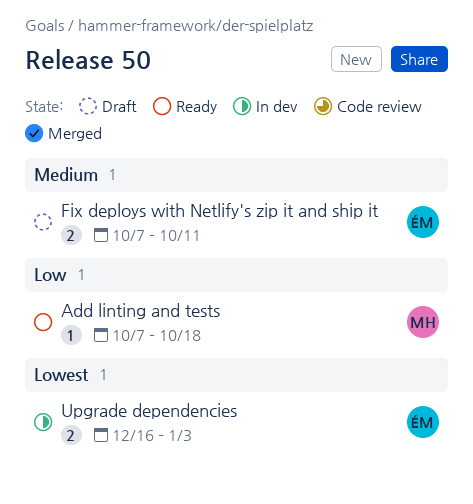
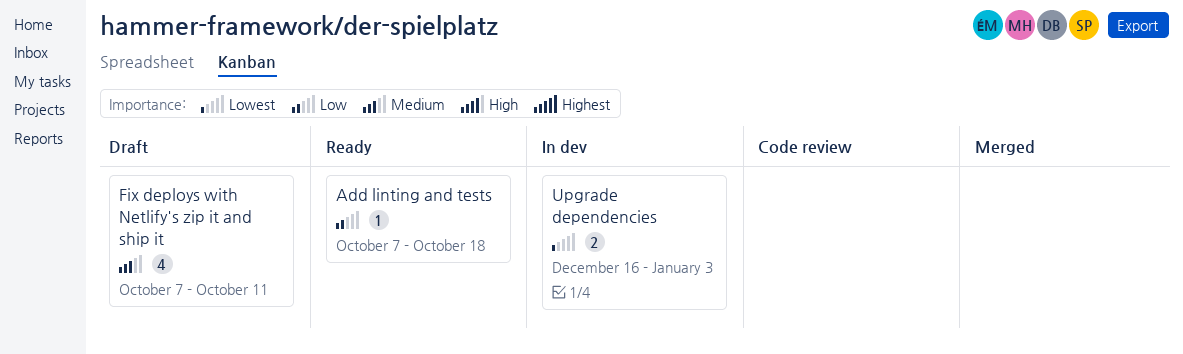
Fix deploys with Netlify's zip it and ship it, estimate: 2 -> 4

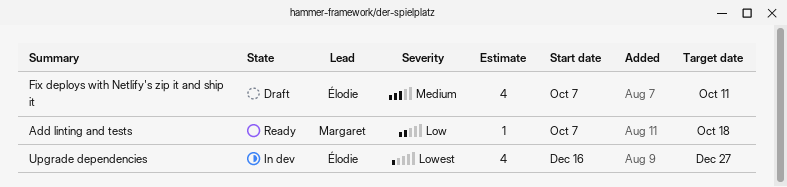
Upgrade dependencies, estimate: 2 -> 4
Upgrade dependencies, due: Jan 3 -> Dec 27

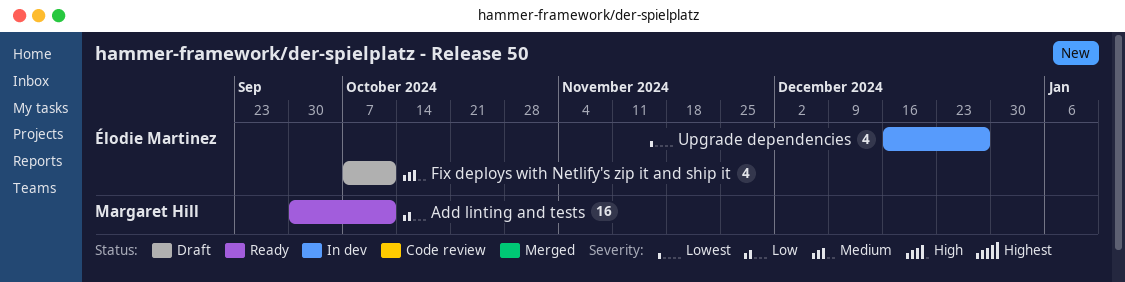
Add linting and tests, estimate: 1 -> 16
Add linting and tests, start: Oct 7 -> Sep 30
Add linting and tests, due: Oct 18 -> Oct 11

